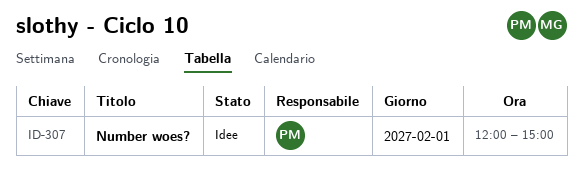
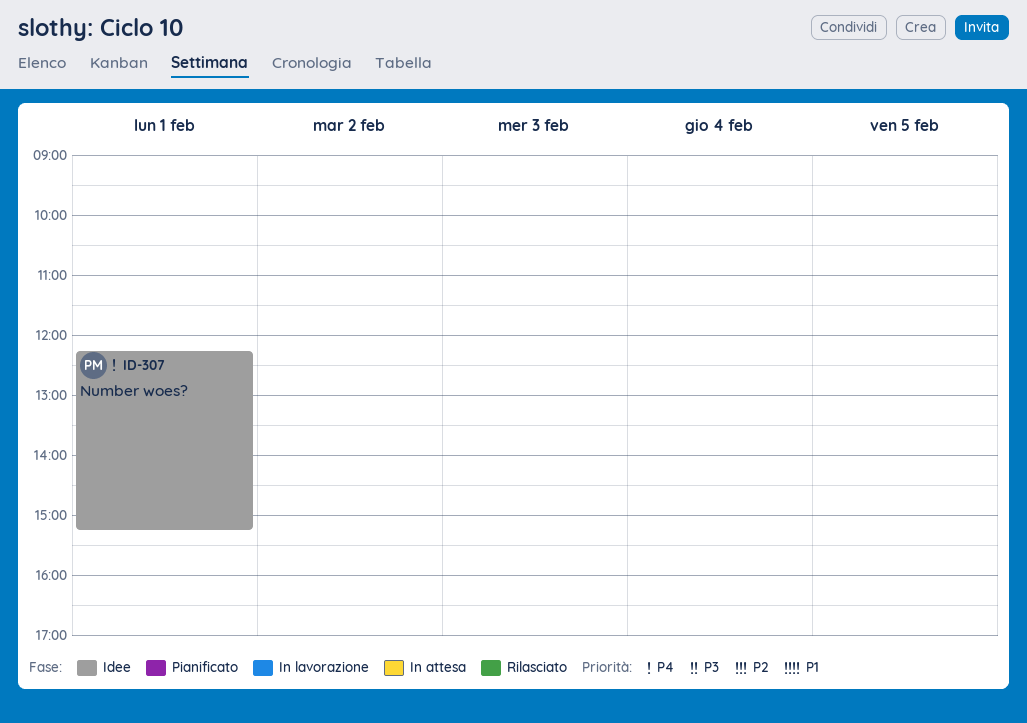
ID-307, begins: 12:00 -> 12:15
ID-307, ends: 15:00 -> 15:15

